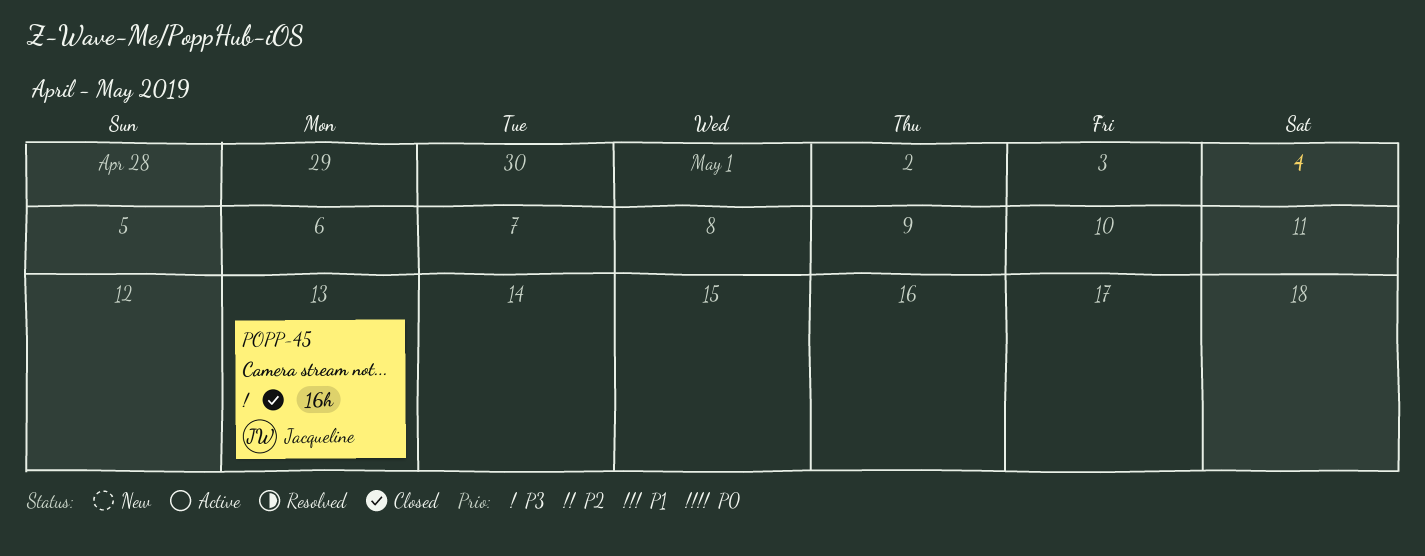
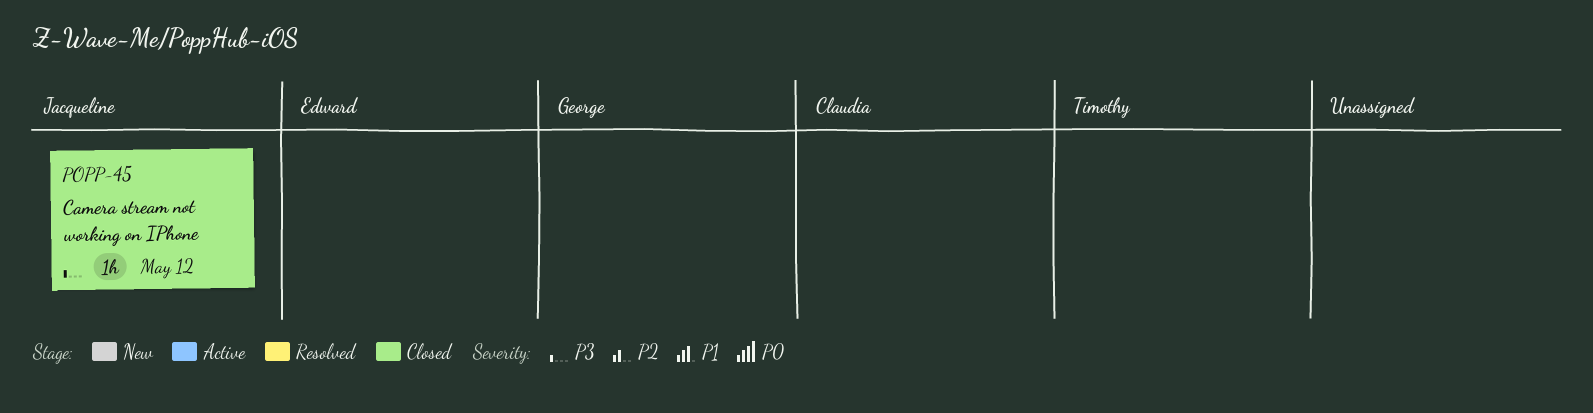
POPP-45, estimate: 16h -> 1h
POPP-45, due: May 13 -> May 12

